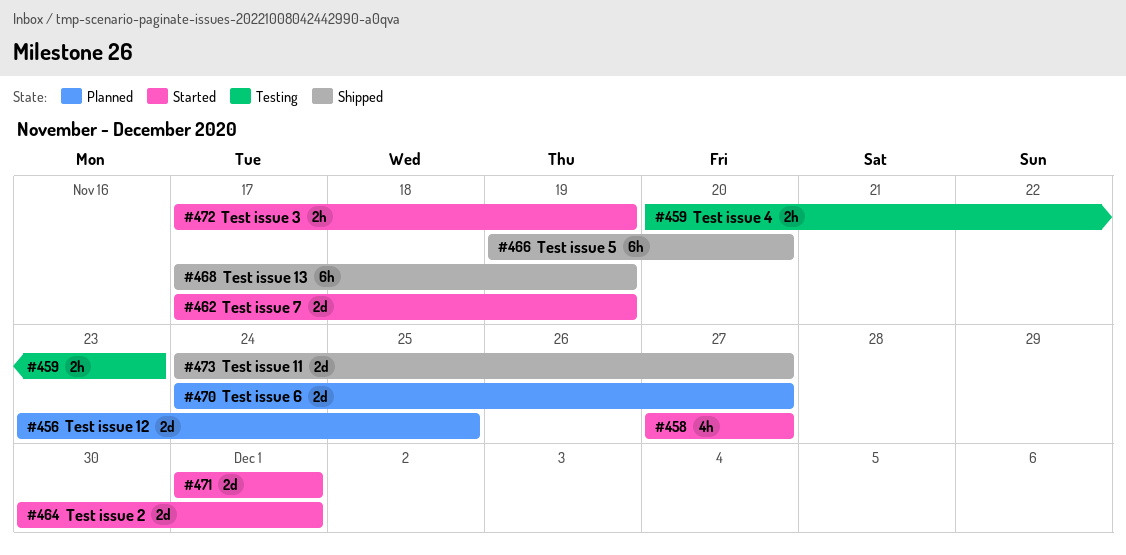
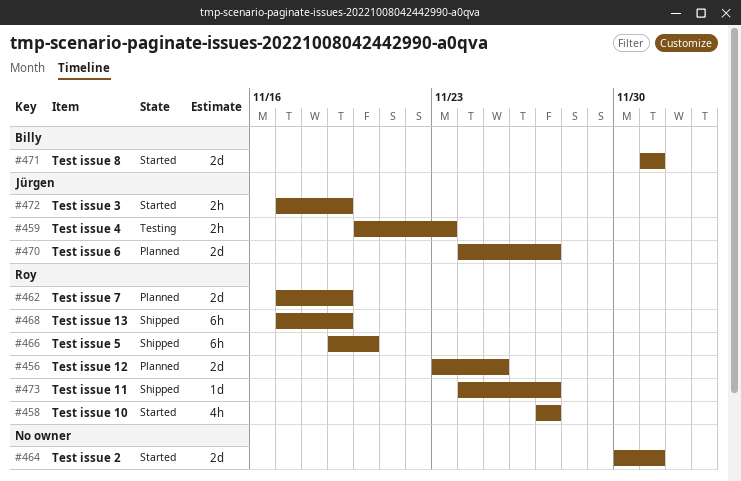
#462, status: Started -> Planned
#473, estimate: 2d -> 1d

